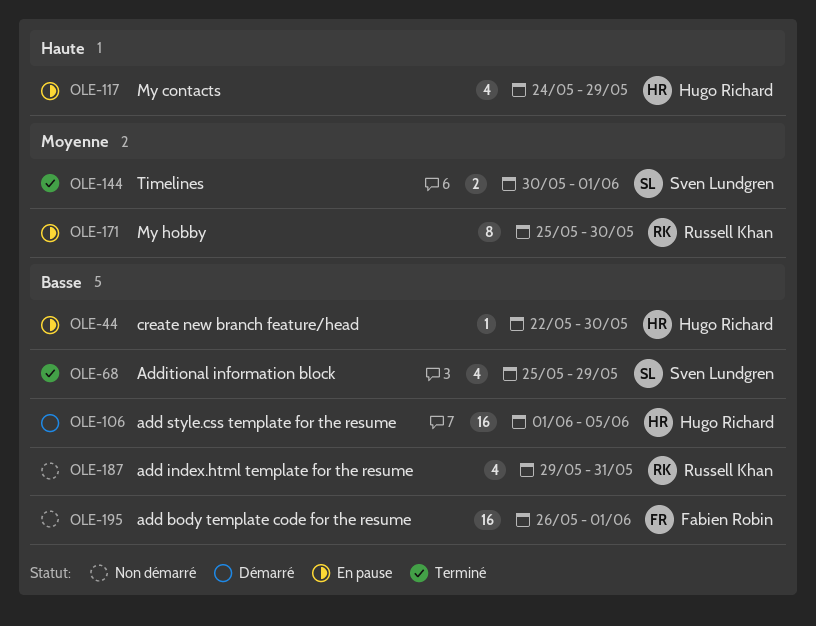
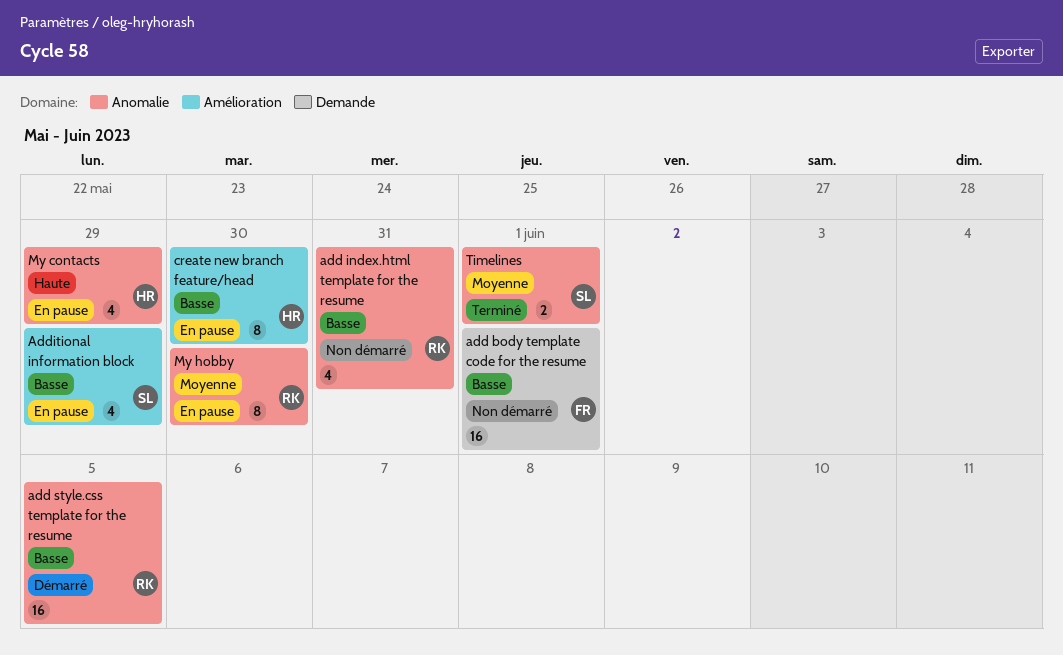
add style.css template for the resume, owner: Hugo Richard -> Russell Khan
Additional information block, status: Terminé -> En pause
create new branch feature/head, estimate: 1 -> 8

